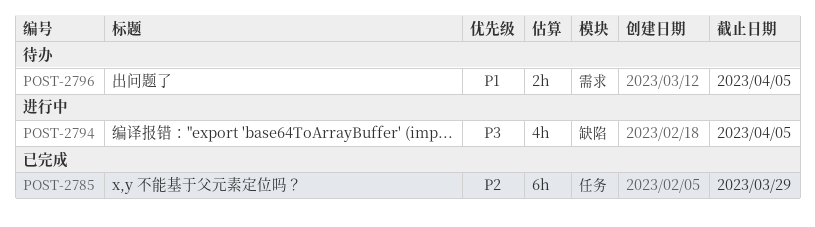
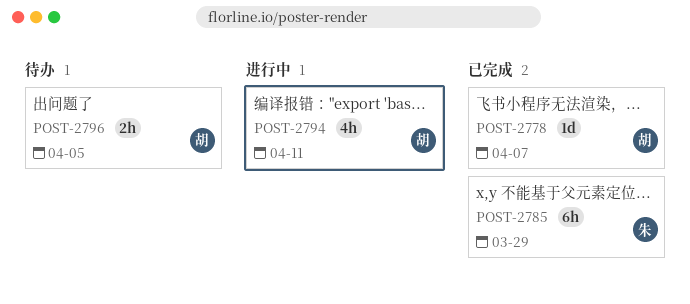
POST-2778: none -> present
POST-2794, due: Apr 5 -> Apr 11

